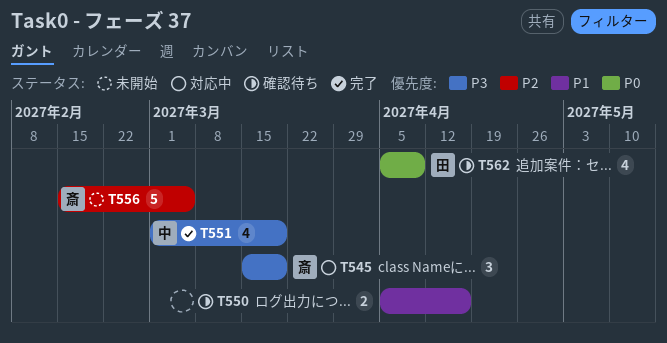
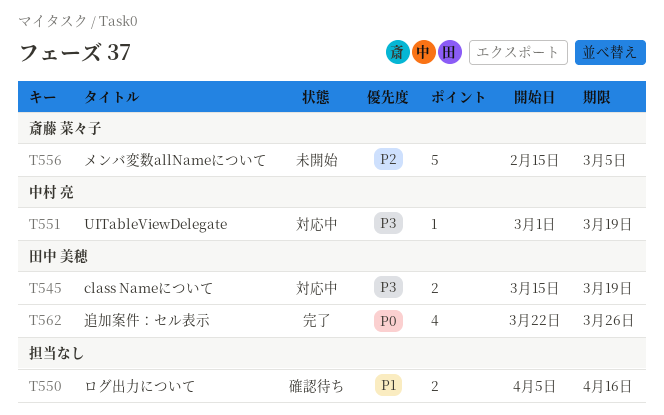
T545, owner: 斎藤 菜々子 -> 田中 美穂
T545, estimate: 3 -> 2
T551, status: 完了 -> 対応中
T551, estimate: 4 -> 1
T562, status: 確認待ち -> 完了
T562, start: Apr 5 -> Mar 22
T562, due: Apr 9 -> Mar 26

